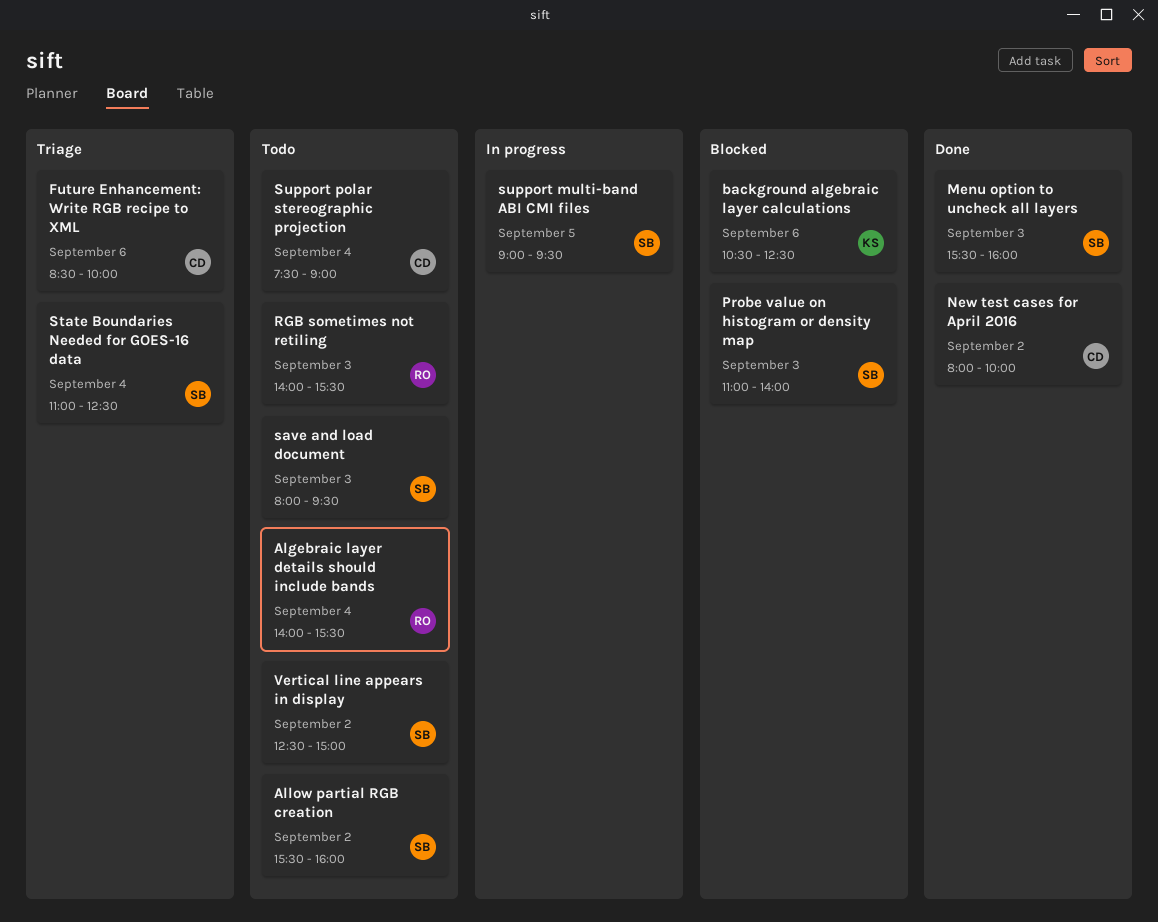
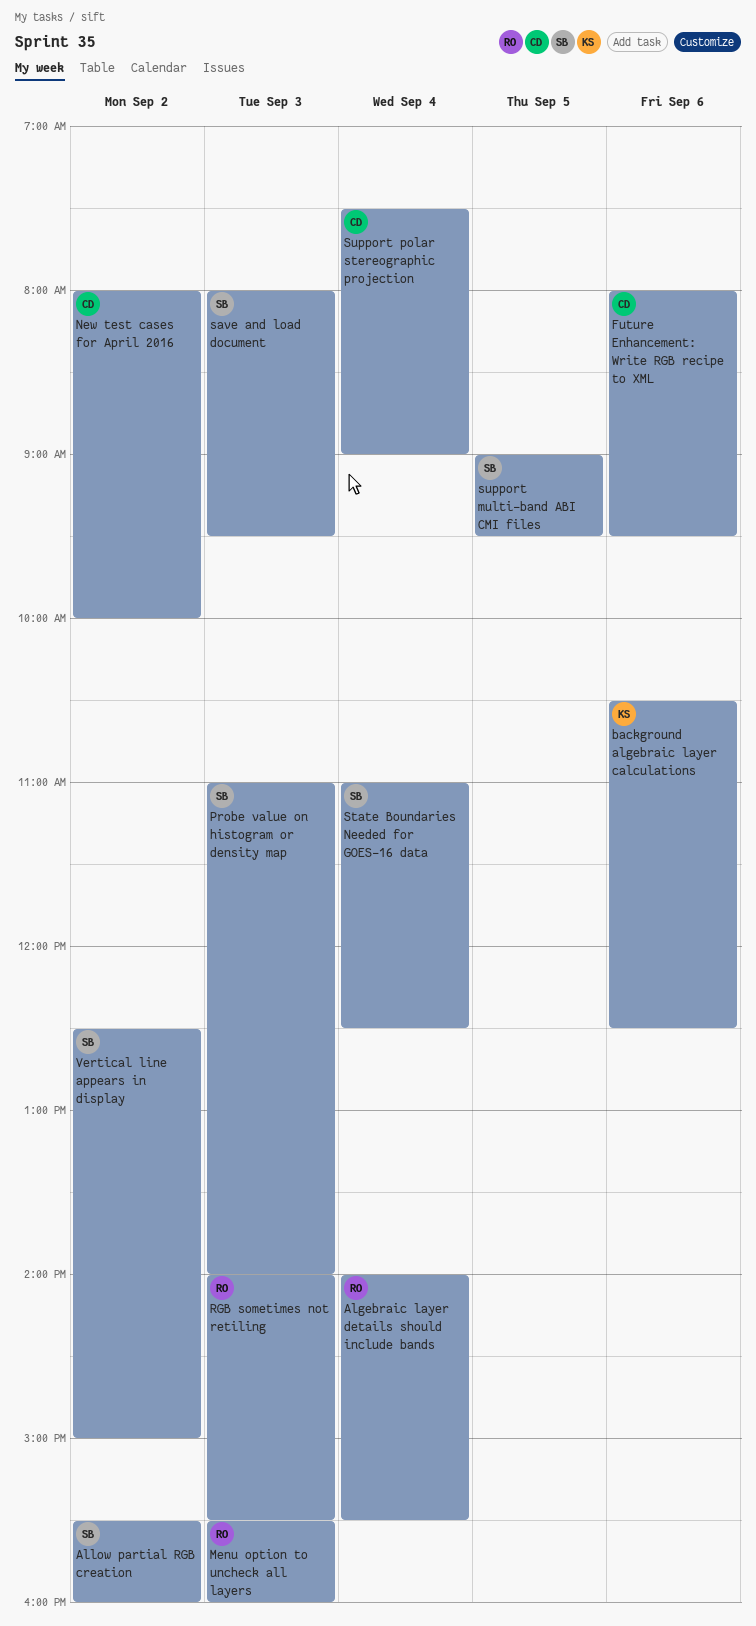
Future Enhancement: Write RGB recipe to XML, begins: 08:30 -> 08:00
Future Enhancement: Write RGB recipe to XML, ends: 10:00 -> 09:30
Menu option to uncheck all layers, owner: SB -> RO

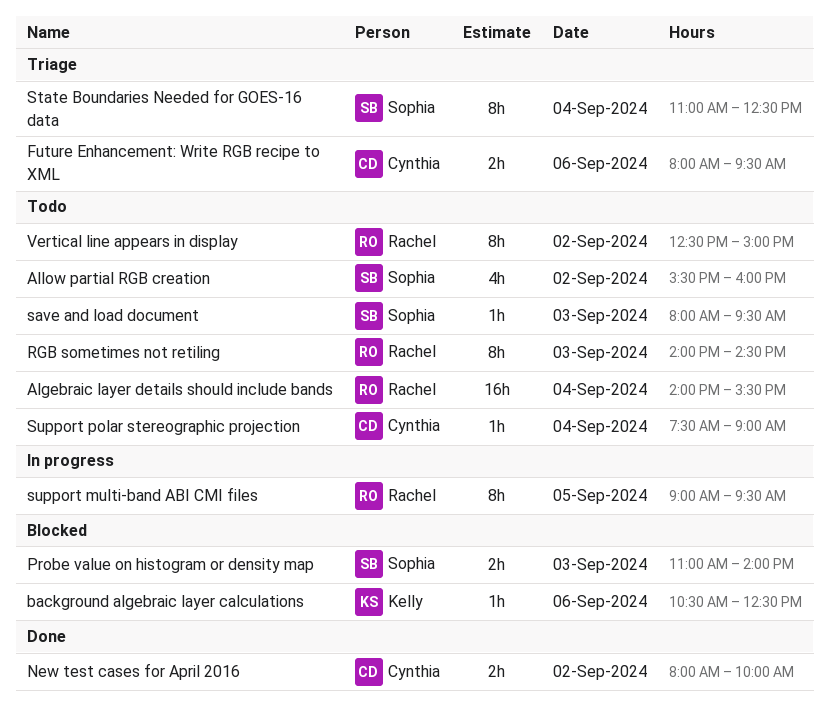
Menu option to uncheck all layers: present -> none
RGB sometimes not retiling, ends: 15:30 -> 14:30
support multi-band ABI CMI files, owner: Sophia -> Rachel
Vertical line appears in display, owner: Sophia -> Rachel

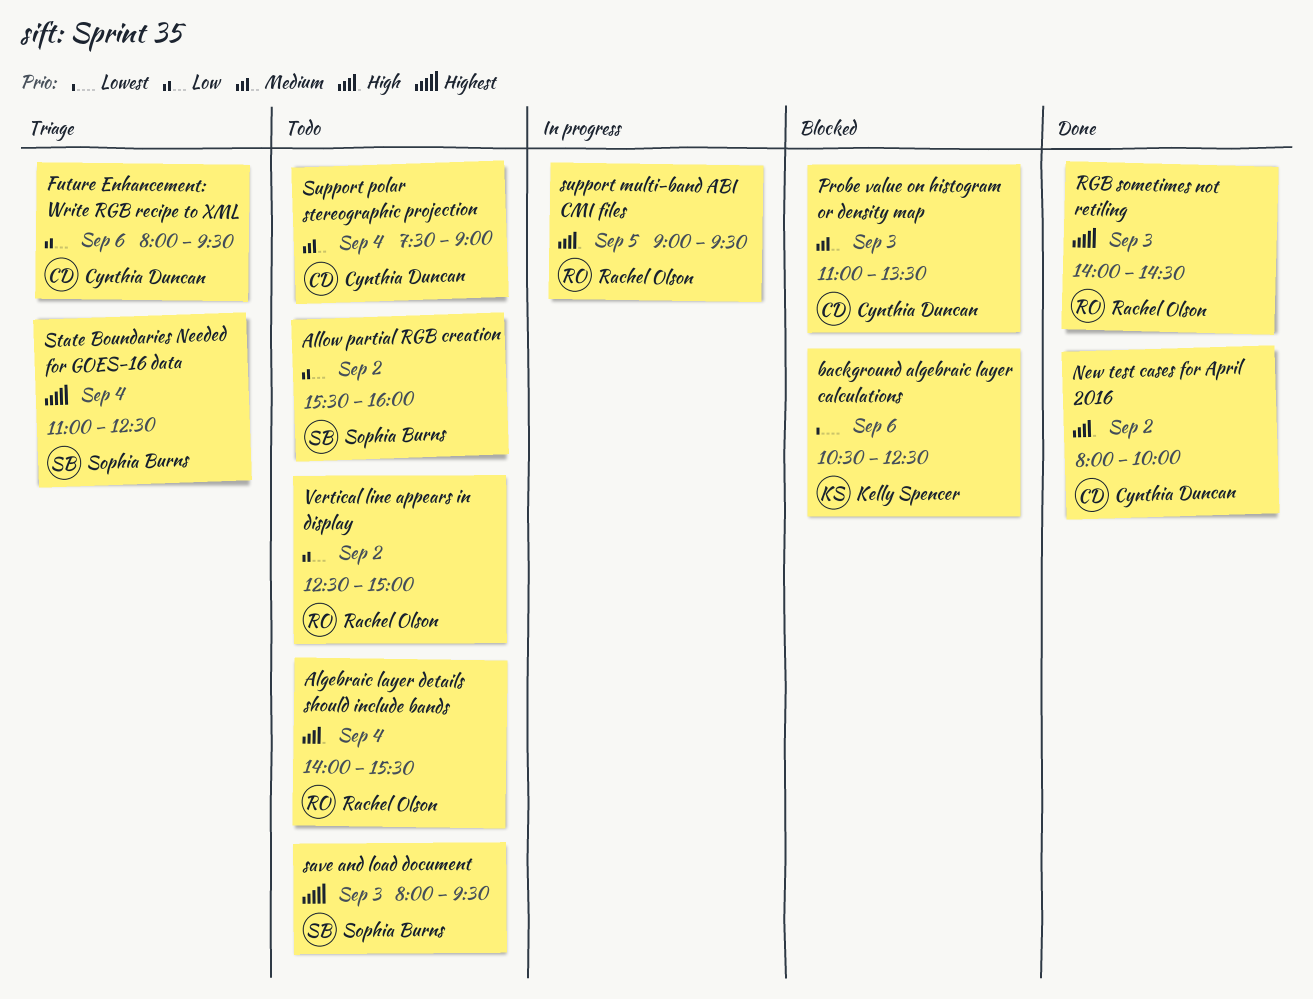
Probe value on histogram or density map, owner: Sophia Burns -> Cynthia Duncan
Probe value on histogram or density map, ends: 14:00 -> 13:30
RGB sometimes not retiling, status: Todo -> Done

